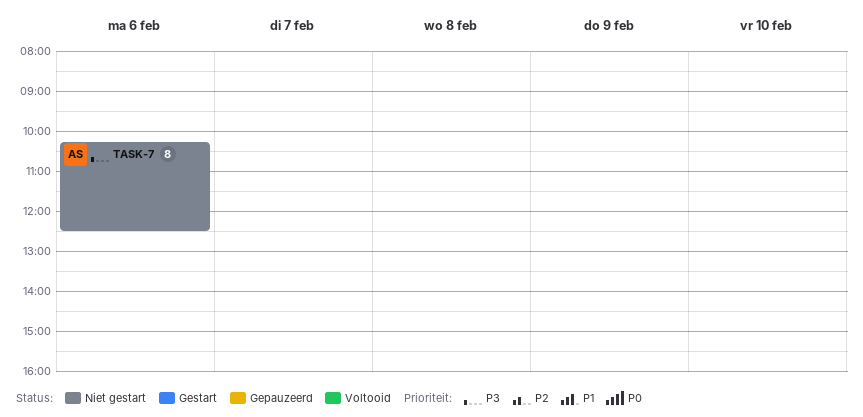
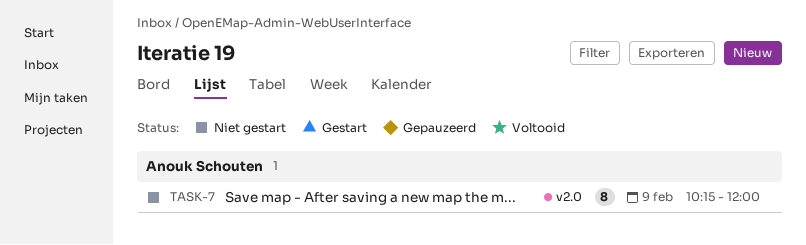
TASK-7, day: Feb 6 -> Feb 9
TASK-7, ends: 12:30 -> 12:00

